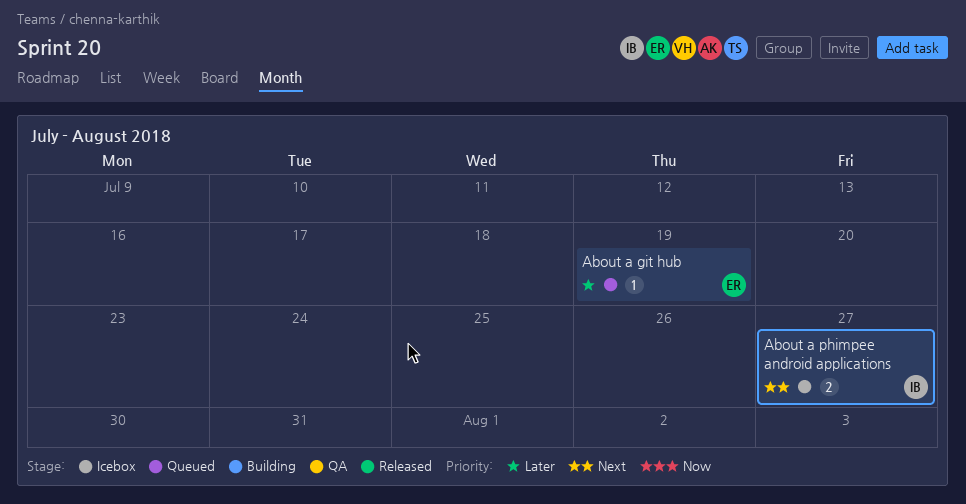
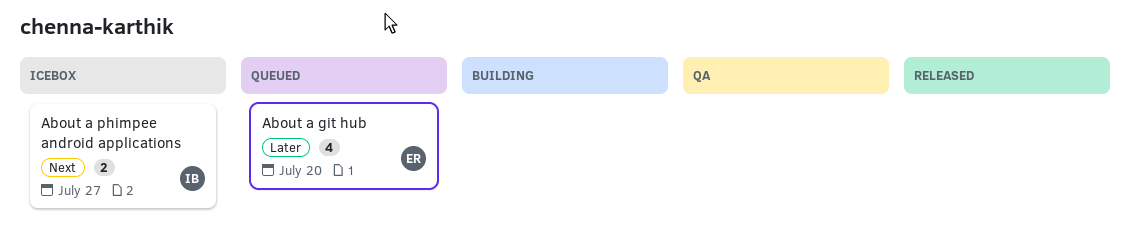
About a git hub, estimate: 1 -> 4
About a git hub, due: Jul 19 -> Jul 20

